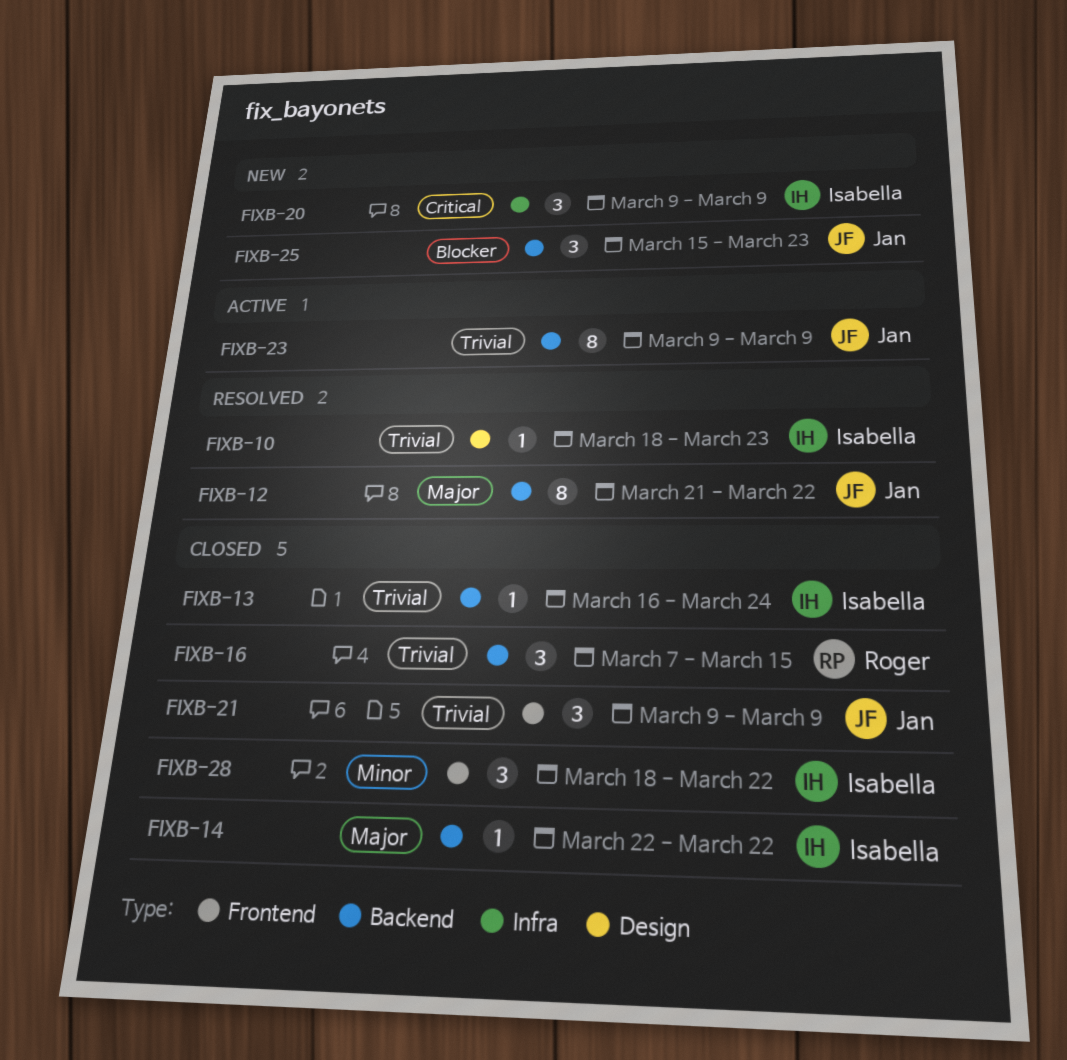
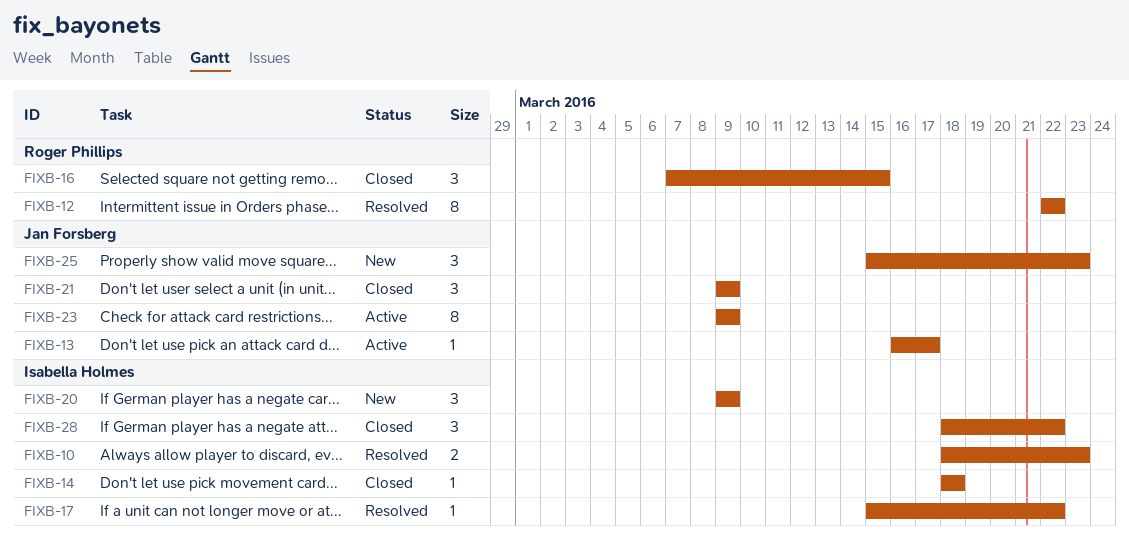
FIXB-10, estimate: 1 -> 2
FIXB-12, owner: Jan Forsberg -> Roger Phillips
FIXB-12, start: Mar 21 -> Mar 22
FIXB-13, status: Closed -> Active
FIXB-13, owner: Isabella Holmes -> Jan Forsberg
FIXB-13, due: Mar 24 -> Mar 17
FIXB-14, start: Mar 22 -> Mar 18
FIXB-14, due: Mar 22 -> Mar 18
FIXB-17: none -> present

